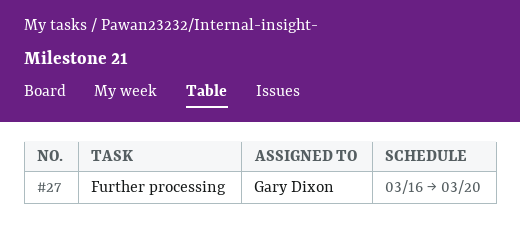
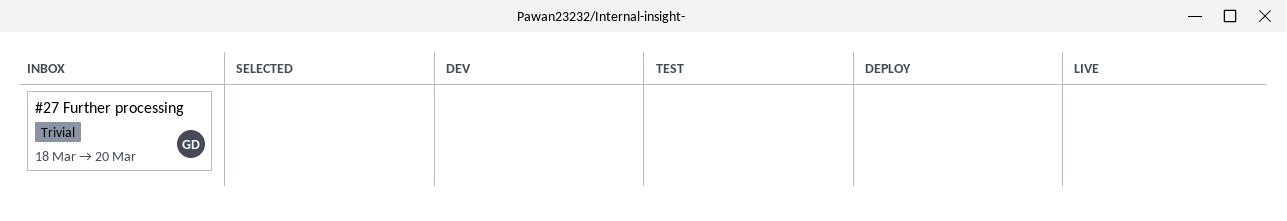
#27, start: Mar 16 -> Mar 18

